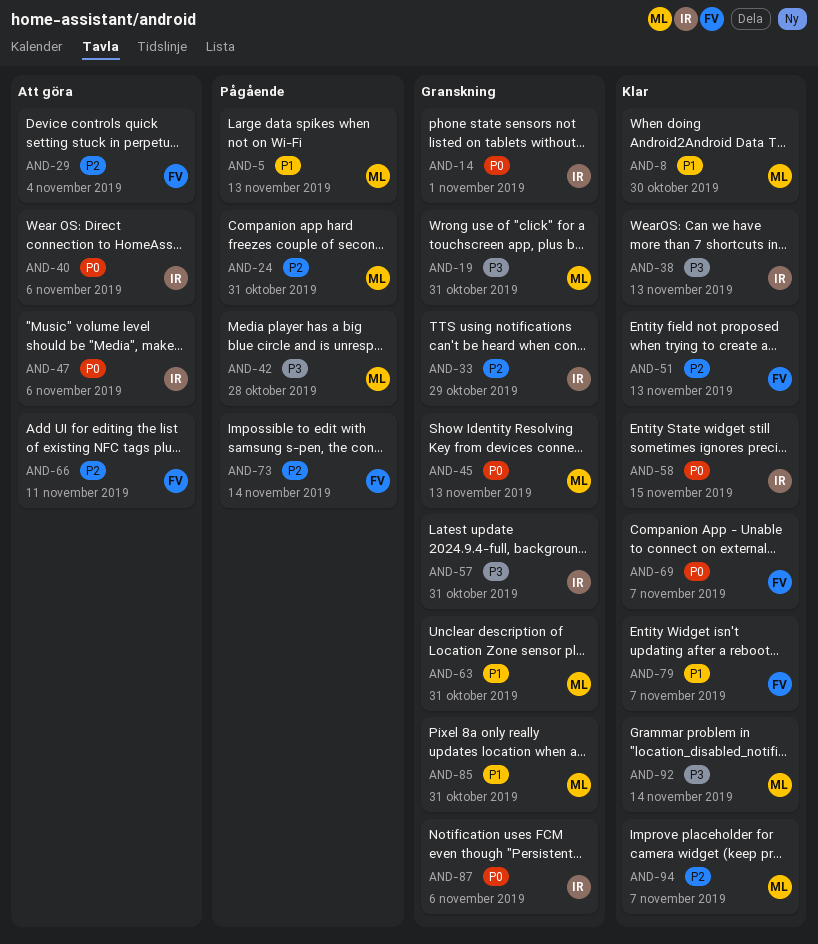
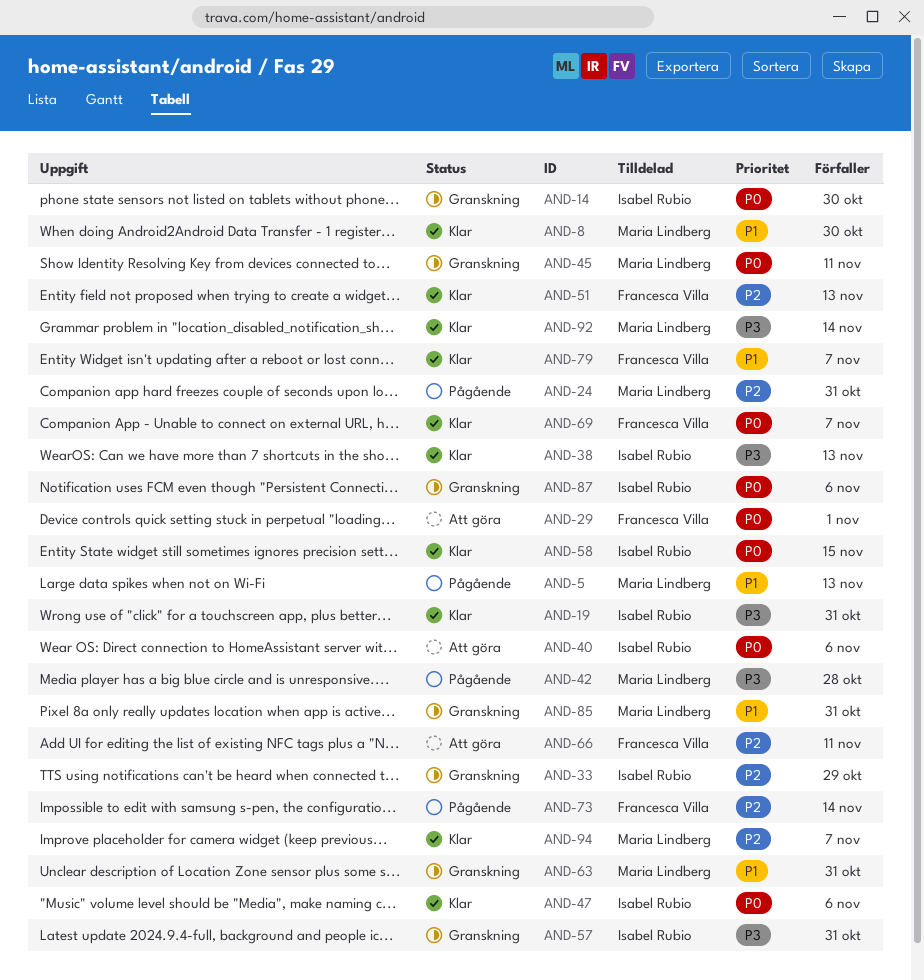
AND-14, due: Nov 1 -> Oct 30
AND-19, status: Granskning -> Klar
AND-19, owner: Maria Lindberg -> Isabel Rubio
AND-29, priority: P2 -> P0
AND-29, due: Nov 4 -> Nov 1
AND-45, due: Nov 13 -> Nov 11
AND-47, status: Att göra -> Klar

